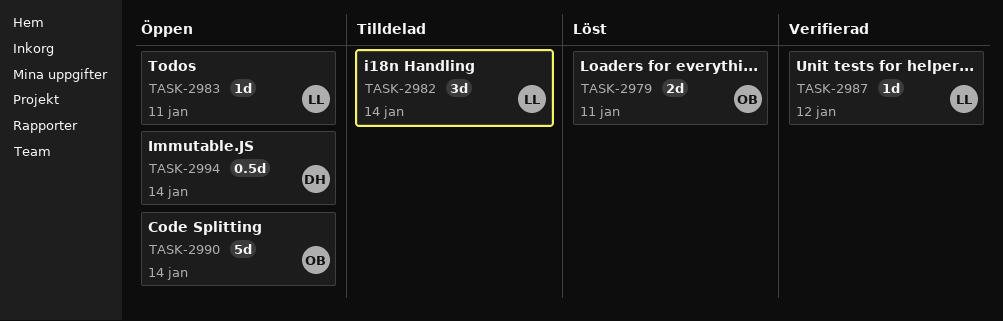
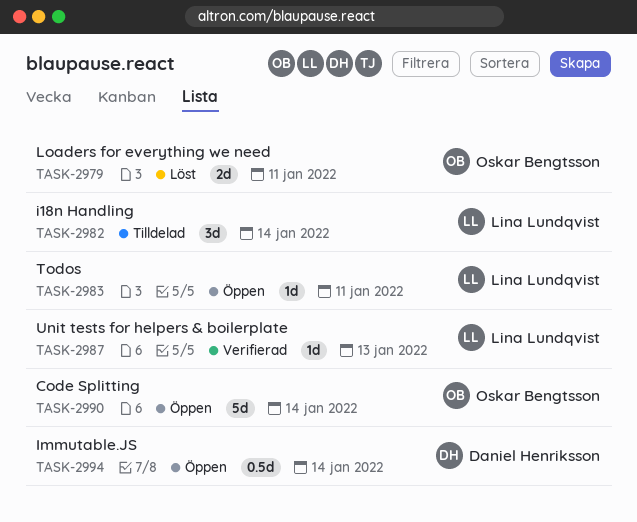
TASK-2987, due: Jan 12 -> Jan 13

